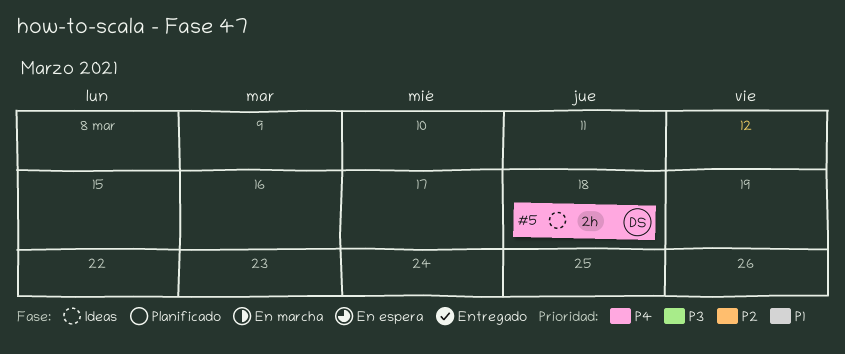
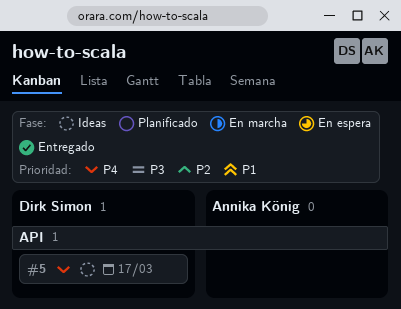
#5, due: Mar 18 -> Mar 17

